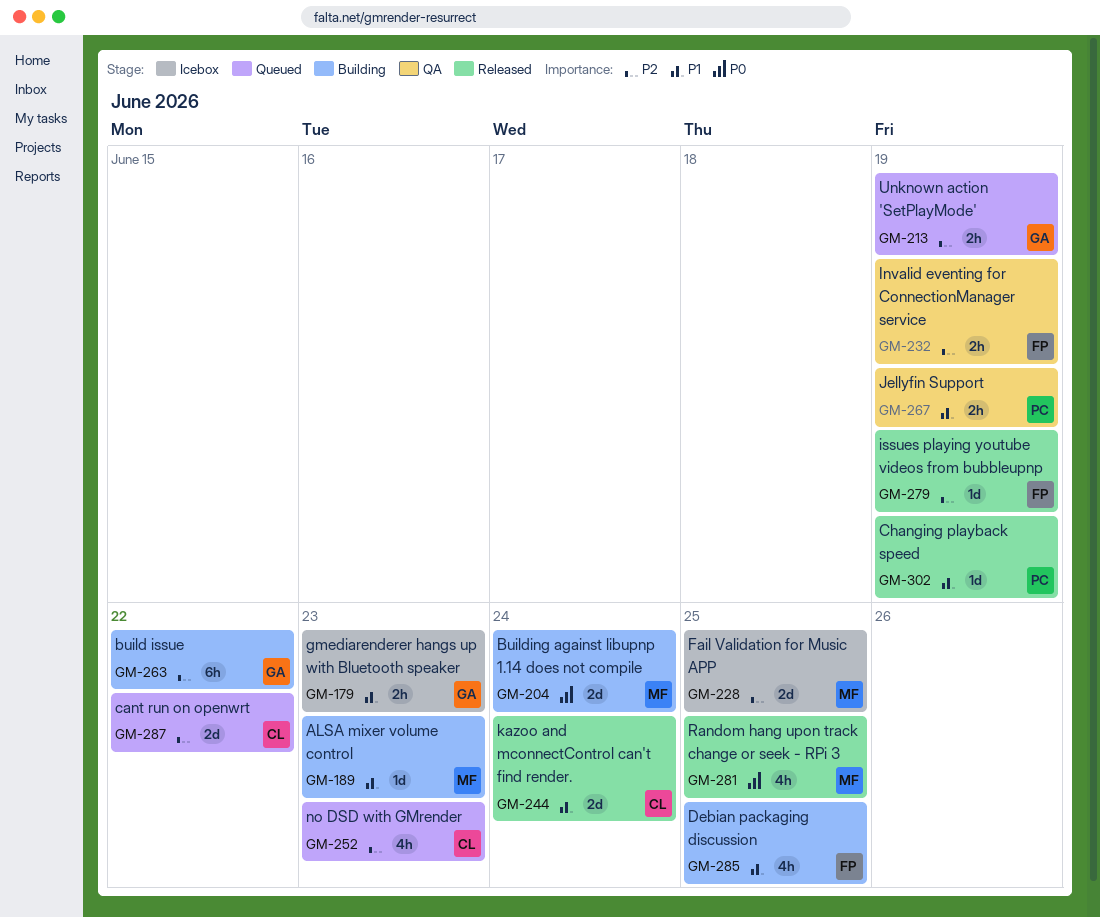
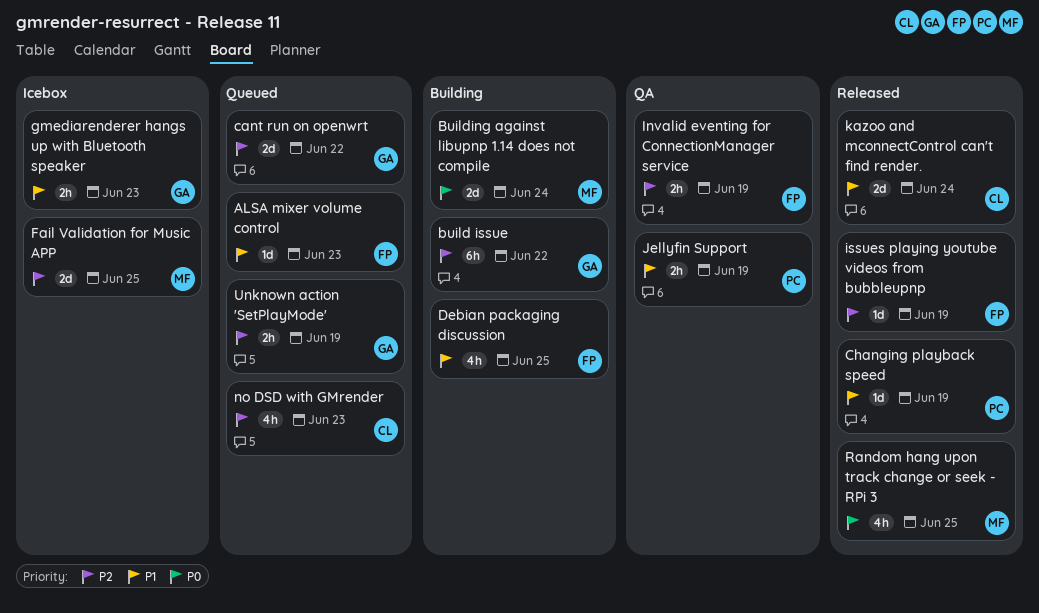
ALSA mixer volume control, status: Building -> Queued
ALSA mixer volume control, owner: MF -> FP
cant run on openwrt, owner: CL -> GA

